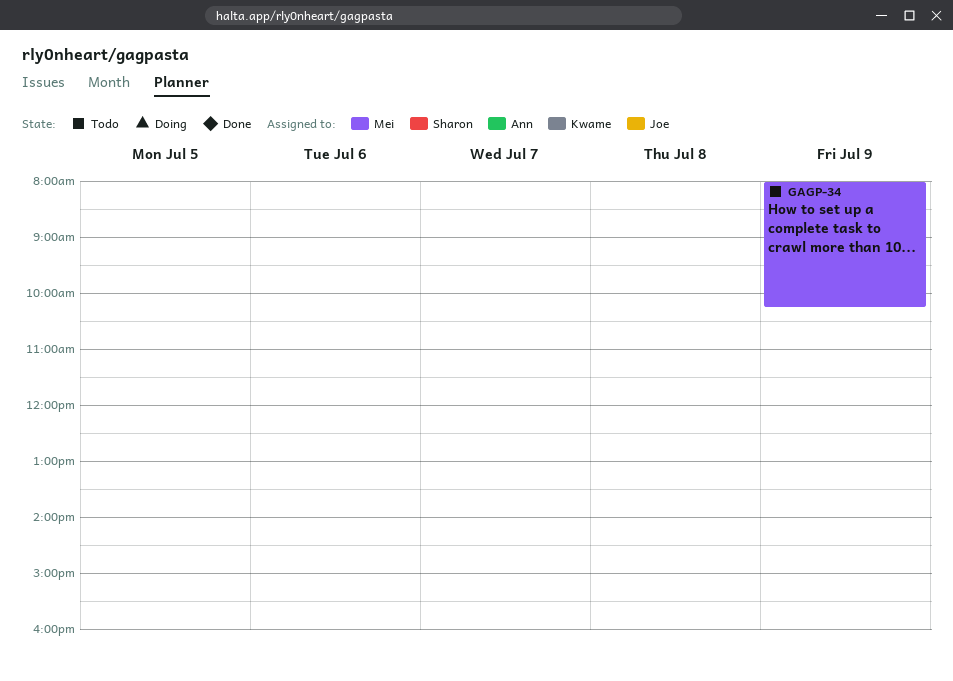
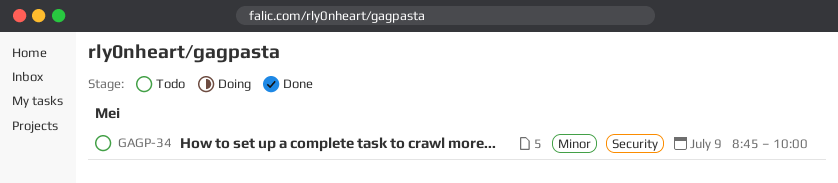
GAGP-34, begins: 08:00 -> 08:45
GAGP-34, ends: 10:15 -> 10:00

